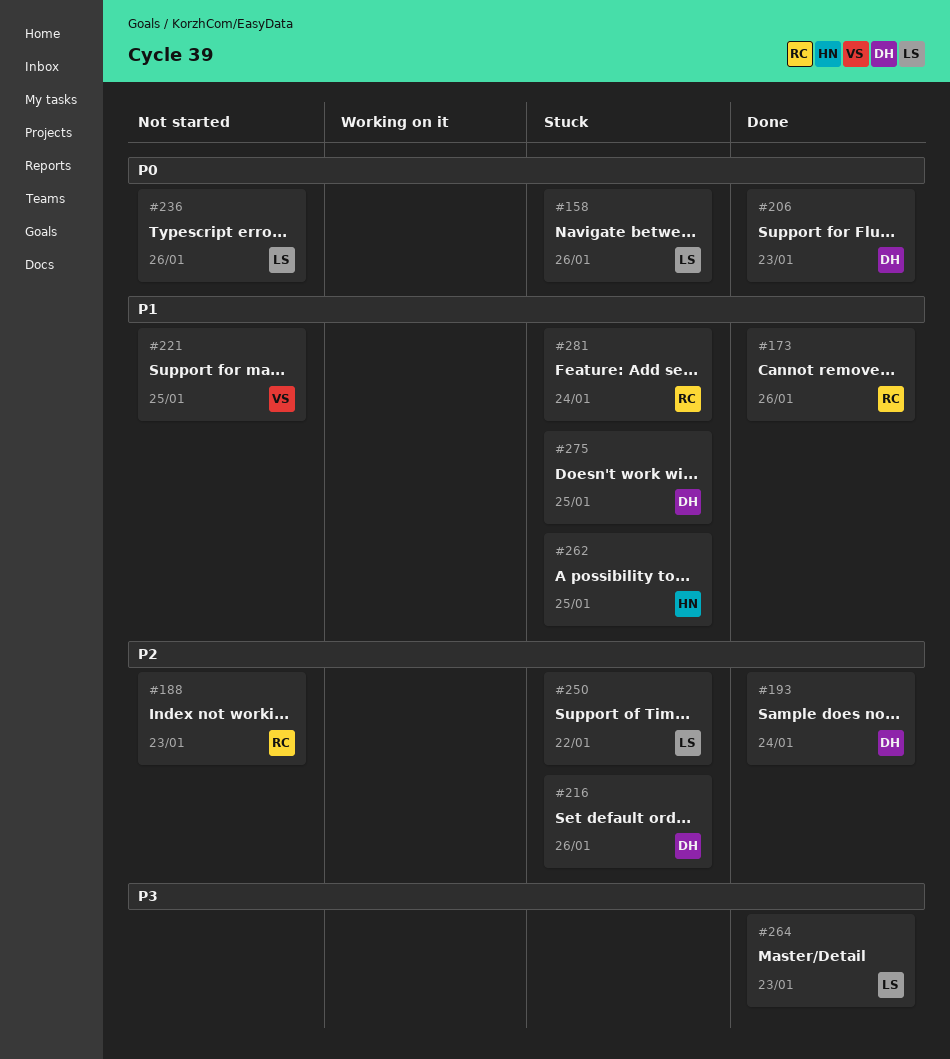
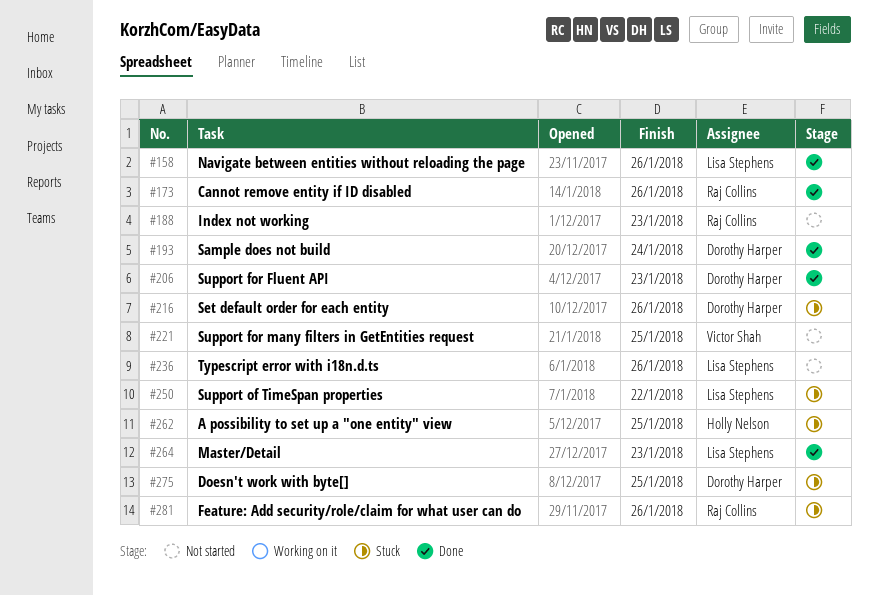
#158, status: Stuck -> Done
#281, due: Jan 24 -> Jan 26

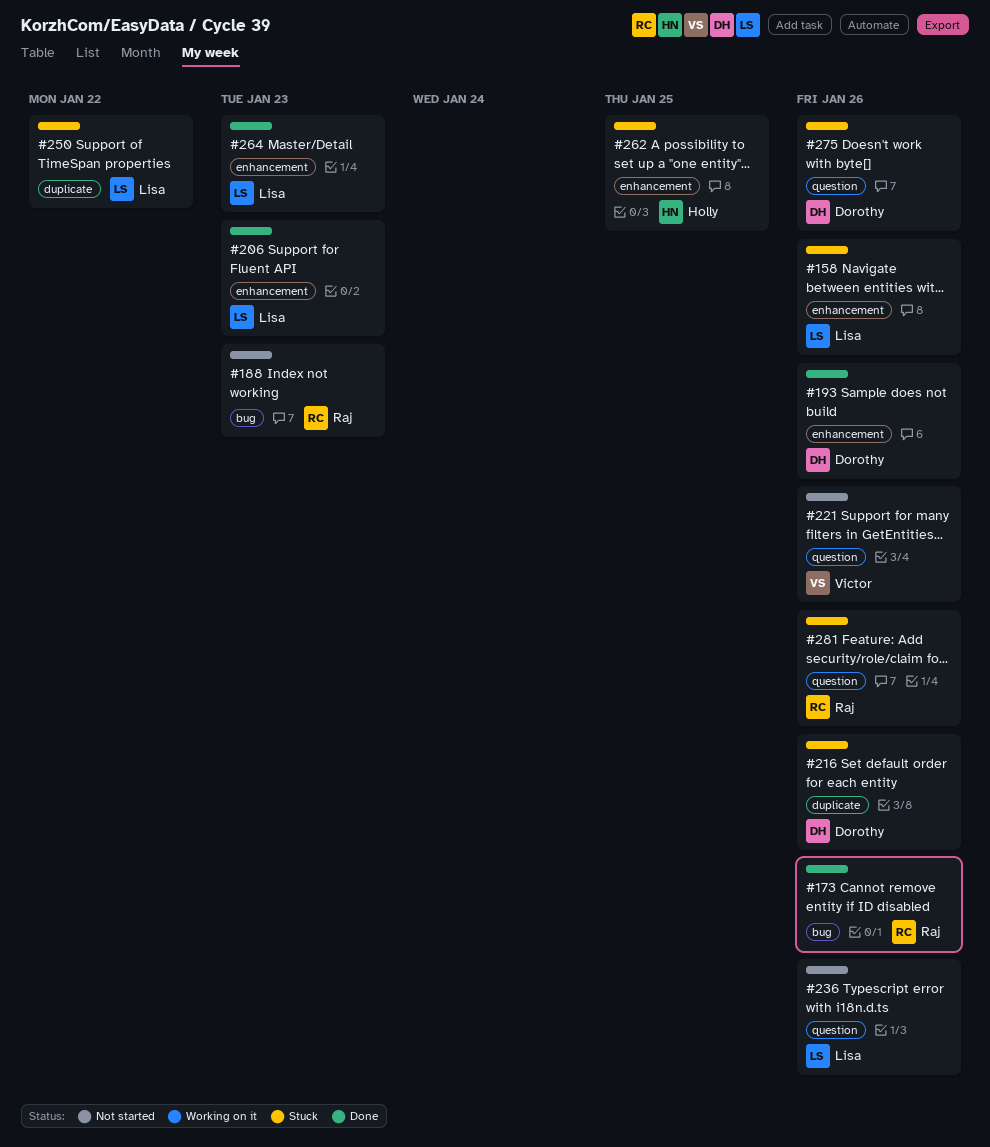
#158, status: Done -> Stuck
#193, due: Jan 24 -> Jan 26
#206, owner: Dorothy Harper -> Lisa Stephens
#221, due: Jan 25 -> Jan 26
#275, due: Jan 25 -> Jan 26

